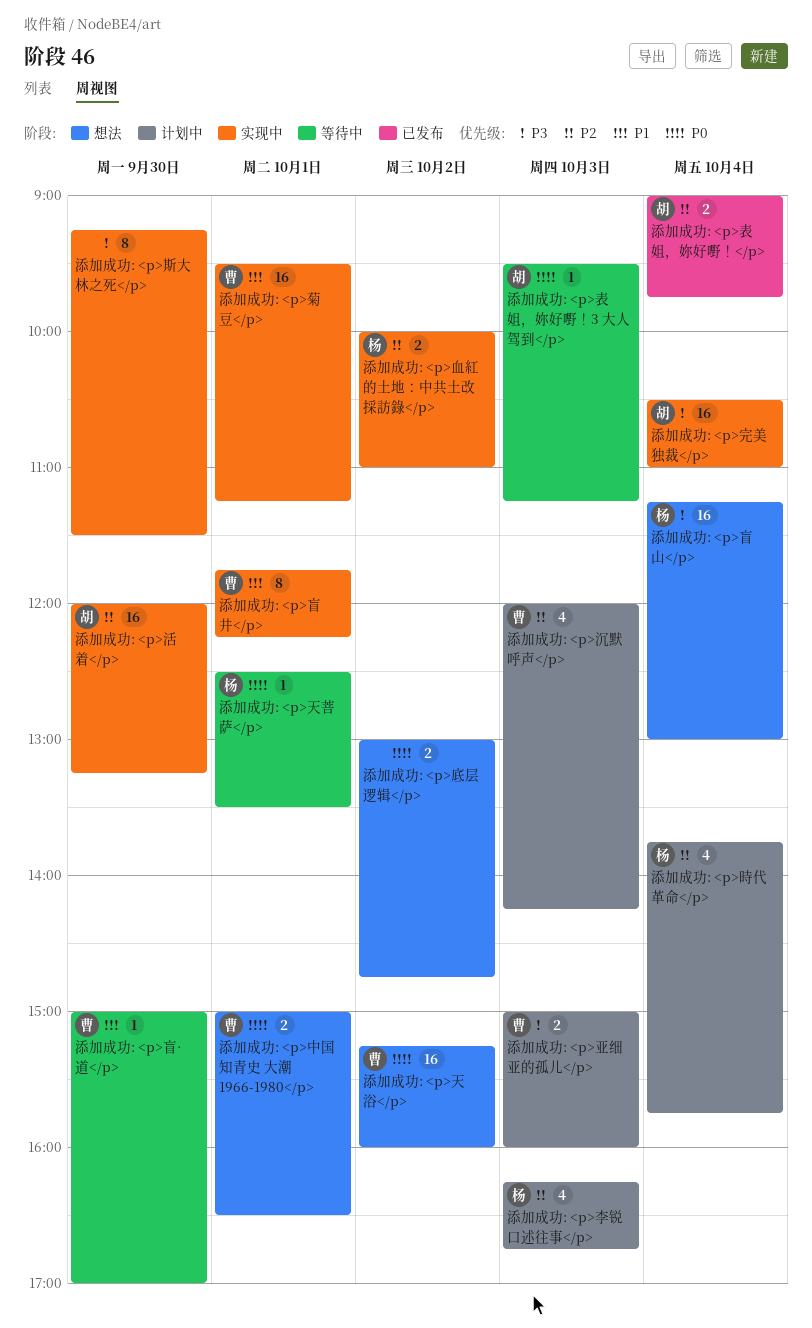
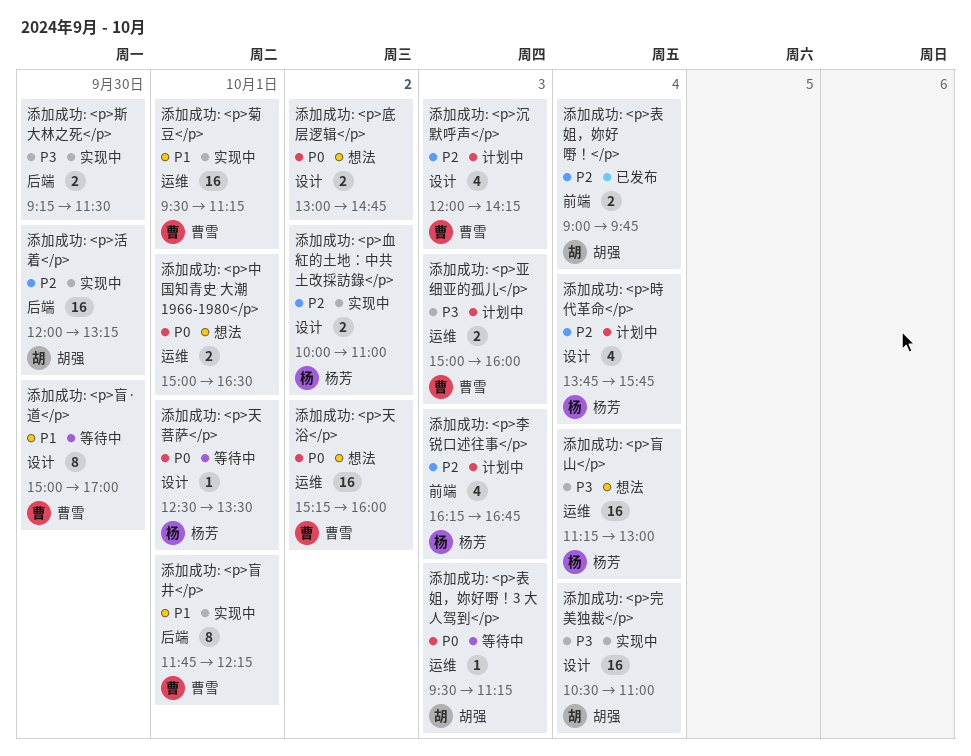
添加成功: <p>中国知青史 大潮 1966-1980</p>, owner: 曹雪 -> none
添加成功: <p>斯大林之死</p>, estimate: 8 -> 2
添加成功: <p>盲·道</p>, estimate: 1 -> 8

